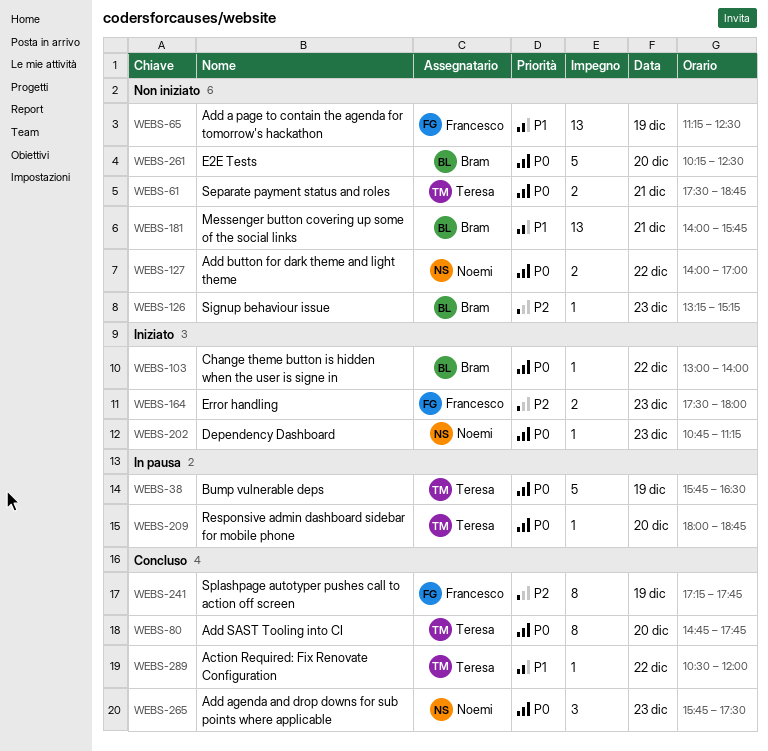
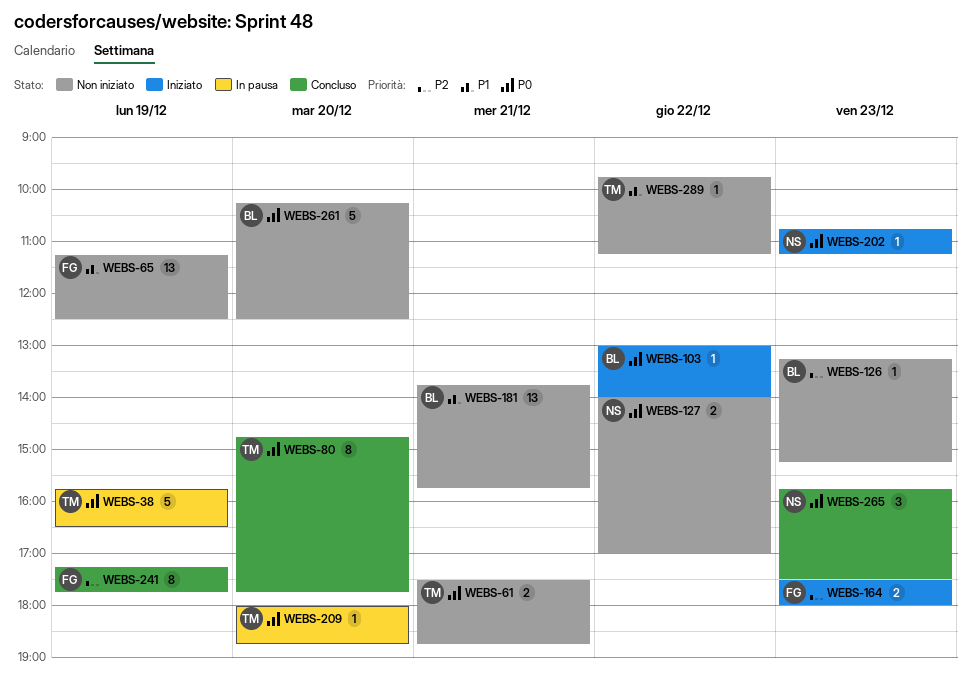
WEBS-181, begins: 14:00 -> 13:45
WEBS-289, status: Concluso -> Non iniziato
WEBS-289, begins: 10:30 -> 09:45
WEBS-289, ends: 12:00 -> 11:15

